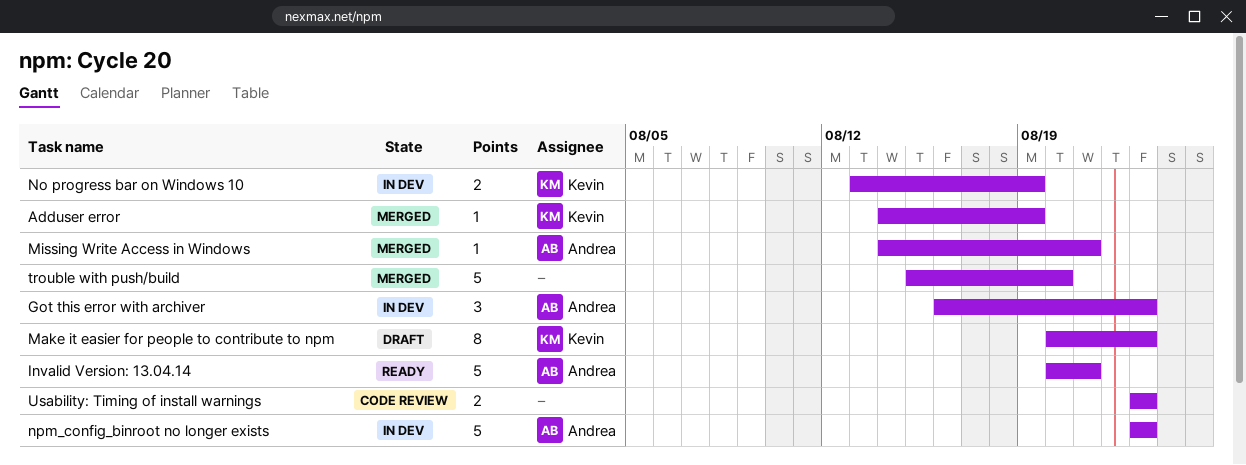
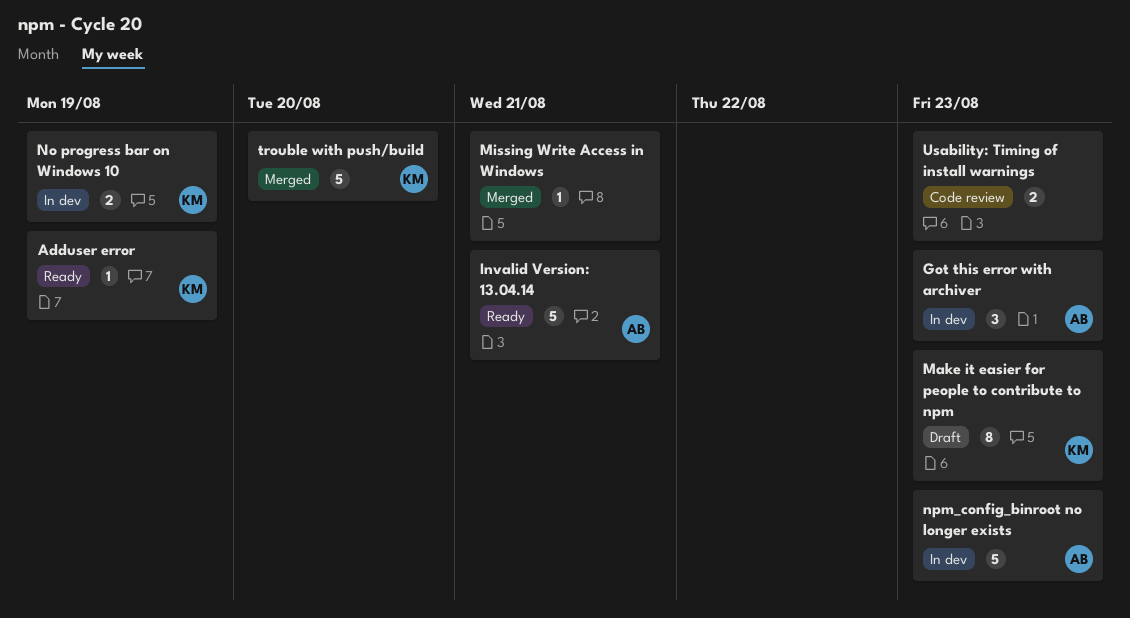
Adduser error, status: Merged -> Ready
Missing Write Access in Windows, owner: Andrea -> none
trouble with push/build, owner: none -> Kevin

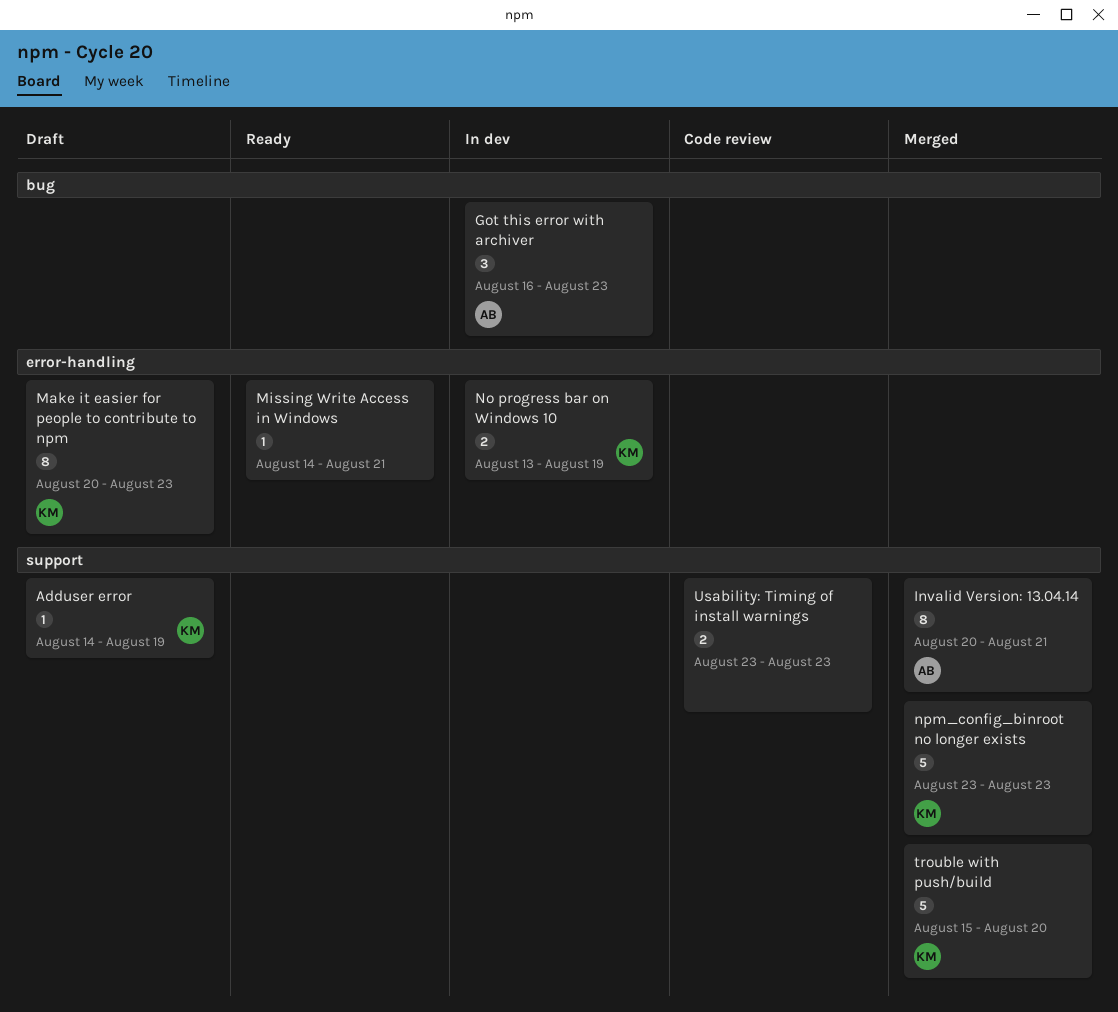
Adduser error, status: Ready -> Draft
Invalid Version: 13.04.14, status: Ready -> Merged
Invalid Version: 13.04.14, estimate: 5 -> 8
Missing Write Access in Windows, status: Merged -> Ready
npm_config_binroot no longer exists, status: In dev -> Merged
npm_config_binroot no longer exists, owner: AB -> KM

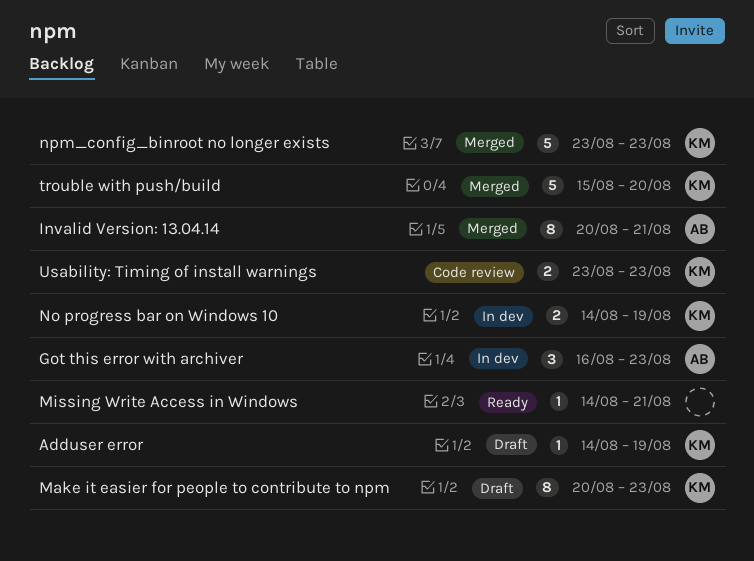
No progress bar on Windows 10, start: Aug 13 -> Aug 14
Usability: Timing of install warnings, owner: none -> KM

